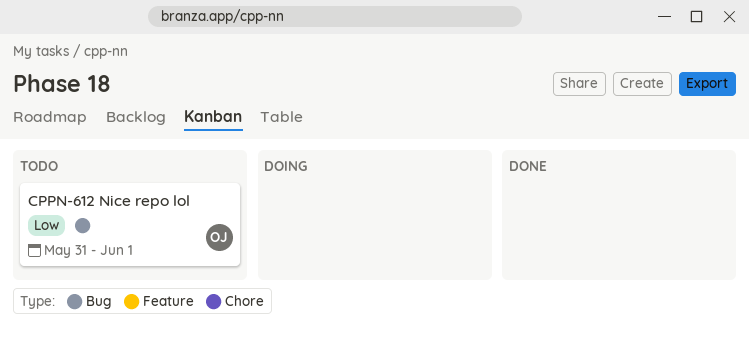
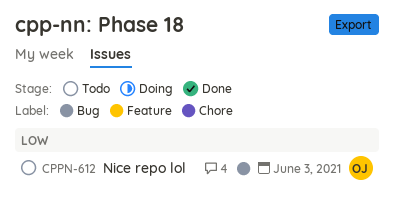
CPPN-612, due: Jun 1 -> Jun 3

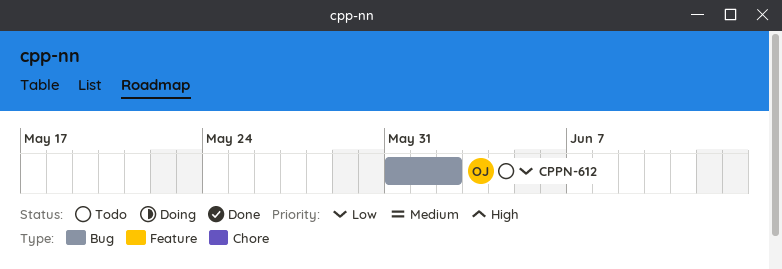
CPPN-612, due: Jun 3 -> Jun 2

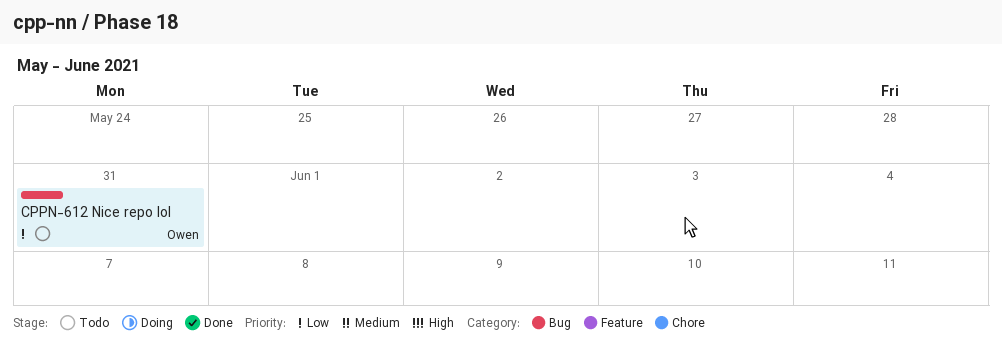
CPPN-612, due: Jun 2 -> May 31

